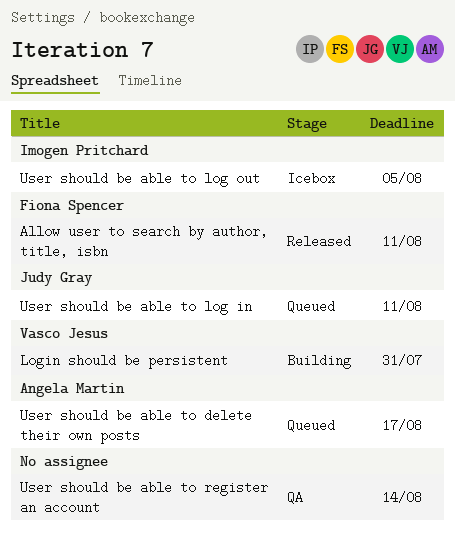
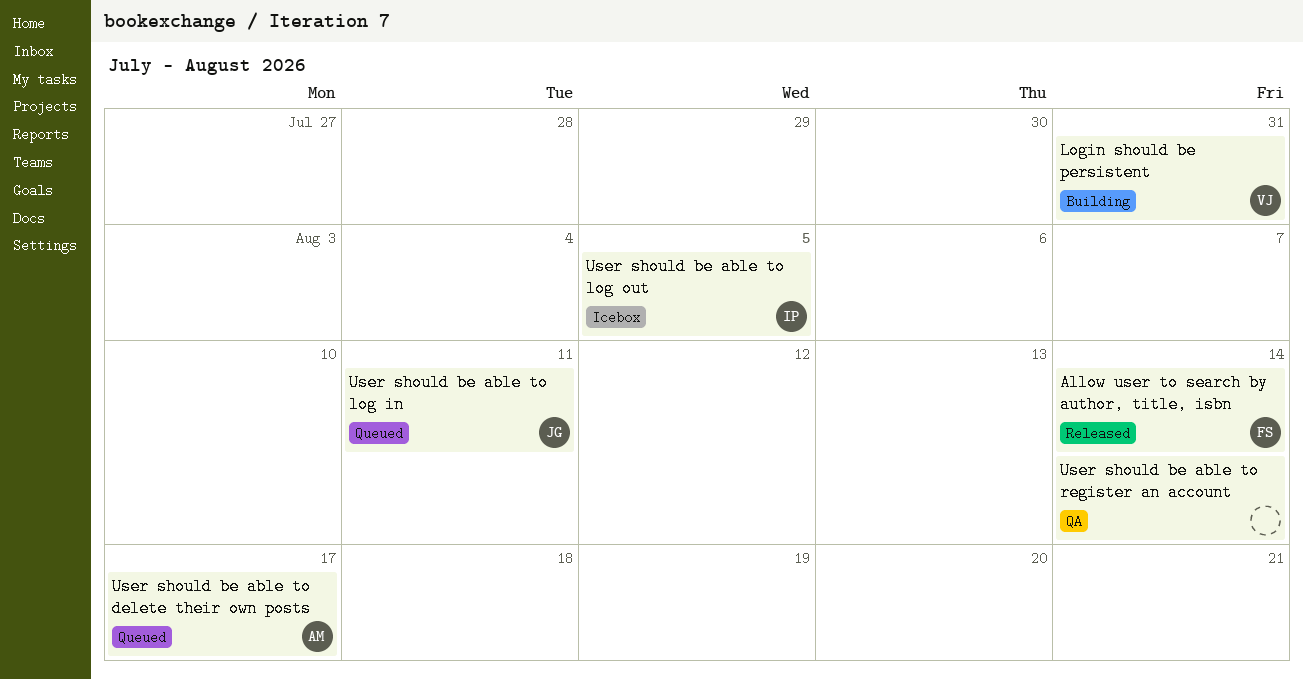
Allow user to search by author, title, isbn, due: Aug 11 -> Aug 14

